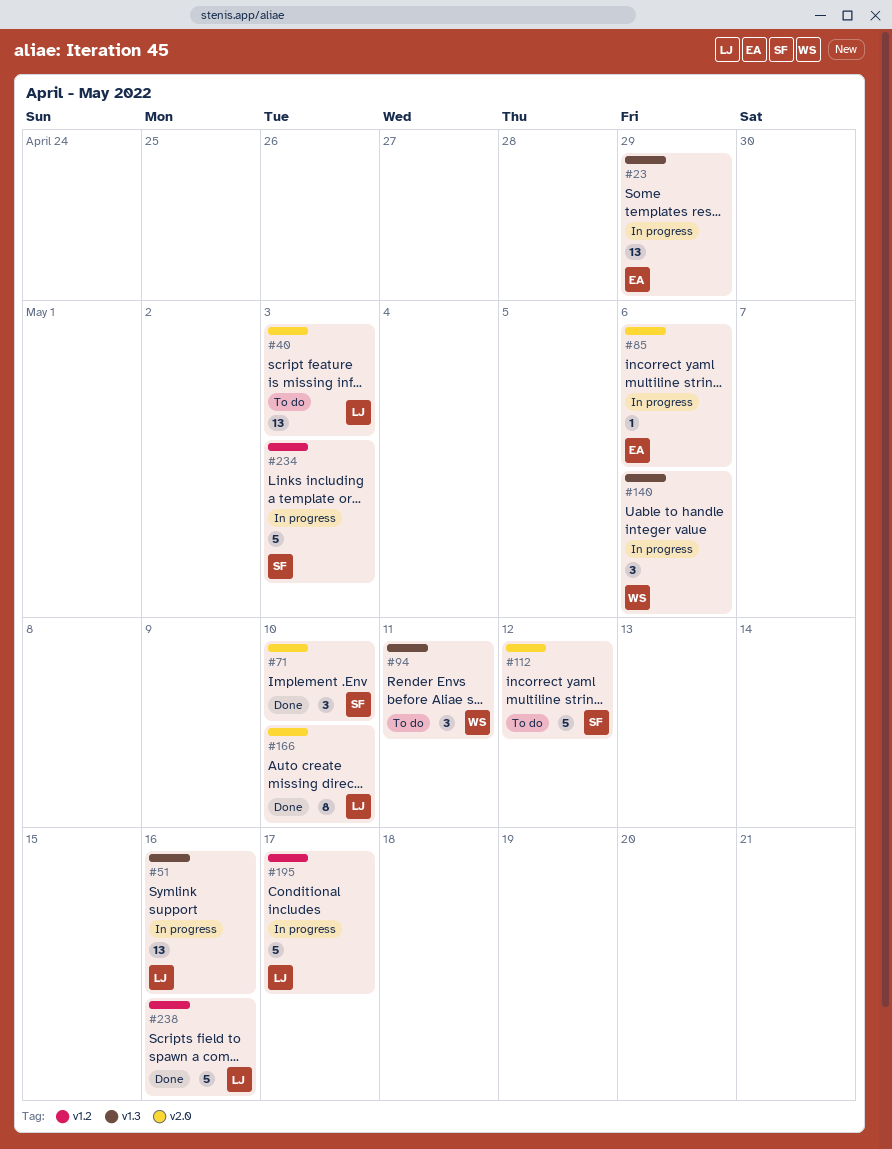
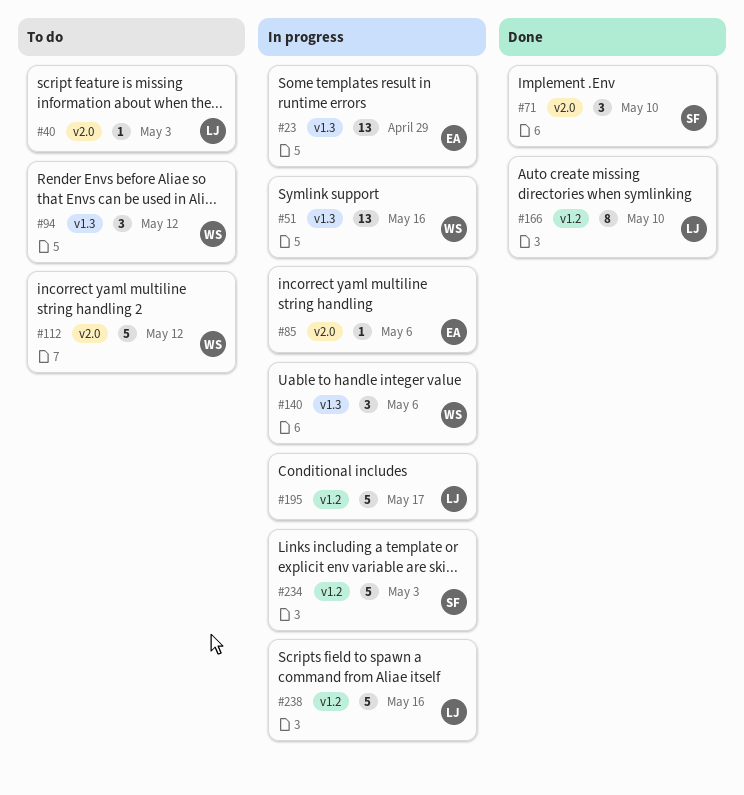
#40, estimate: 13 -> 1
#51, owner: LJ -> WS
#94, due: May 11 -> May 12
#112, owner: SF -> WS
#166, label: v2.0 -> v1.2
#238, status: Done -> In progress

